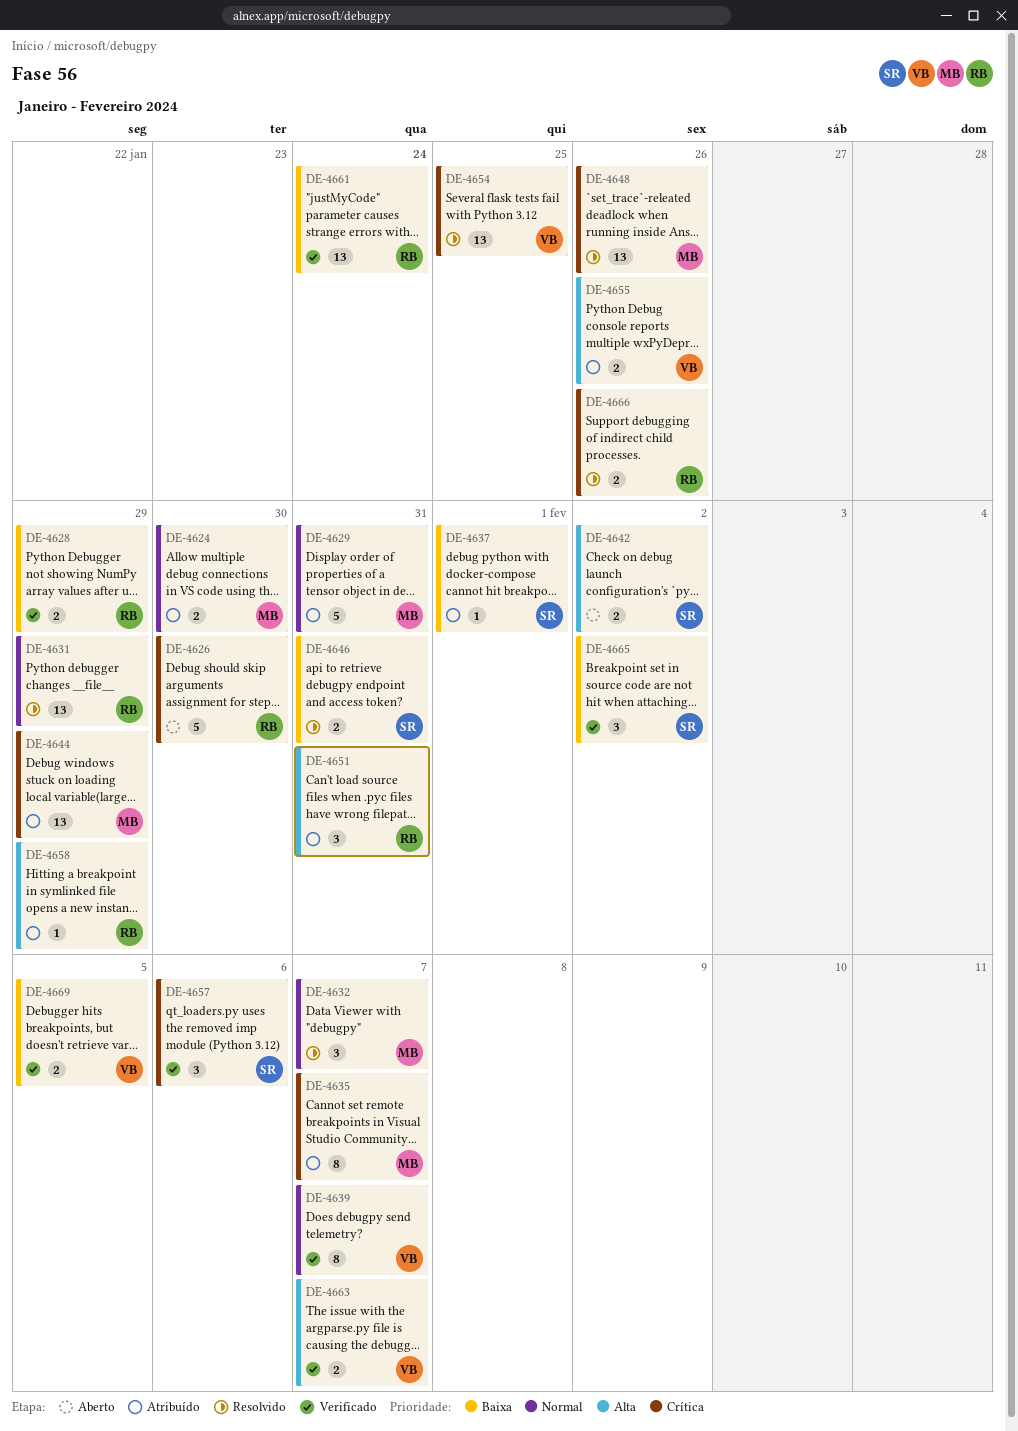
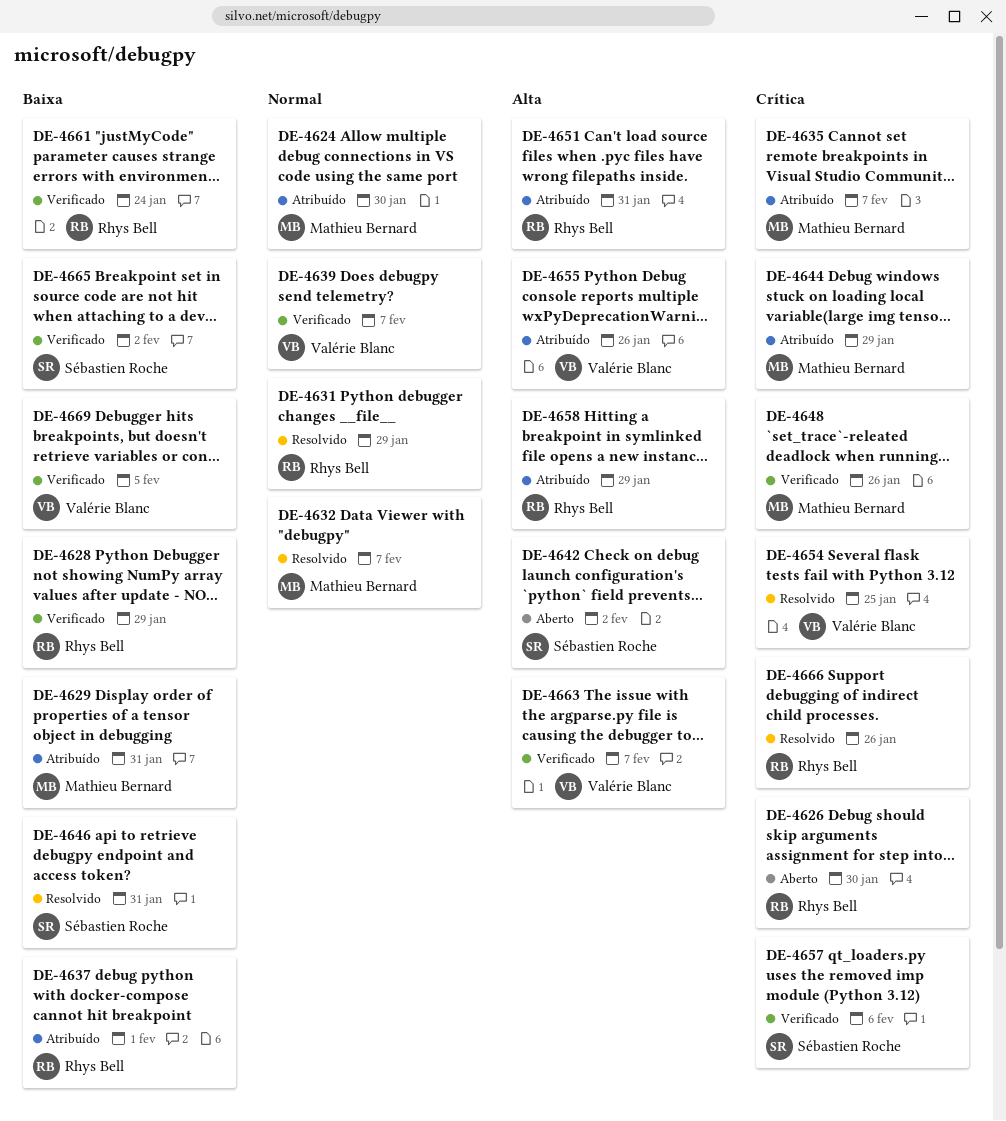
DE-4629, priority: Normal -> Baixa
DE-4637, owner: Sébastien Roche -> Rhys Bell
DE-4648, status: Resolvido -> Verificado

